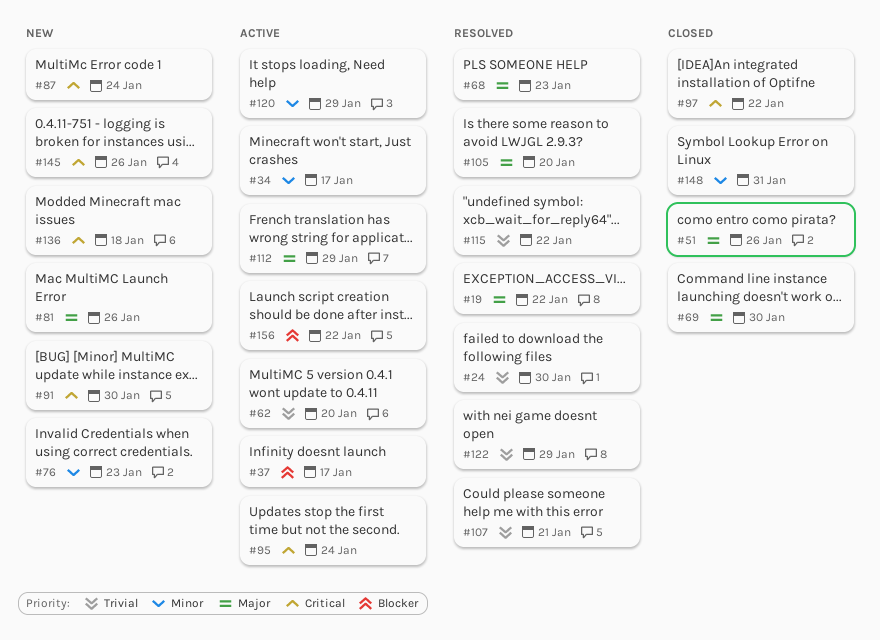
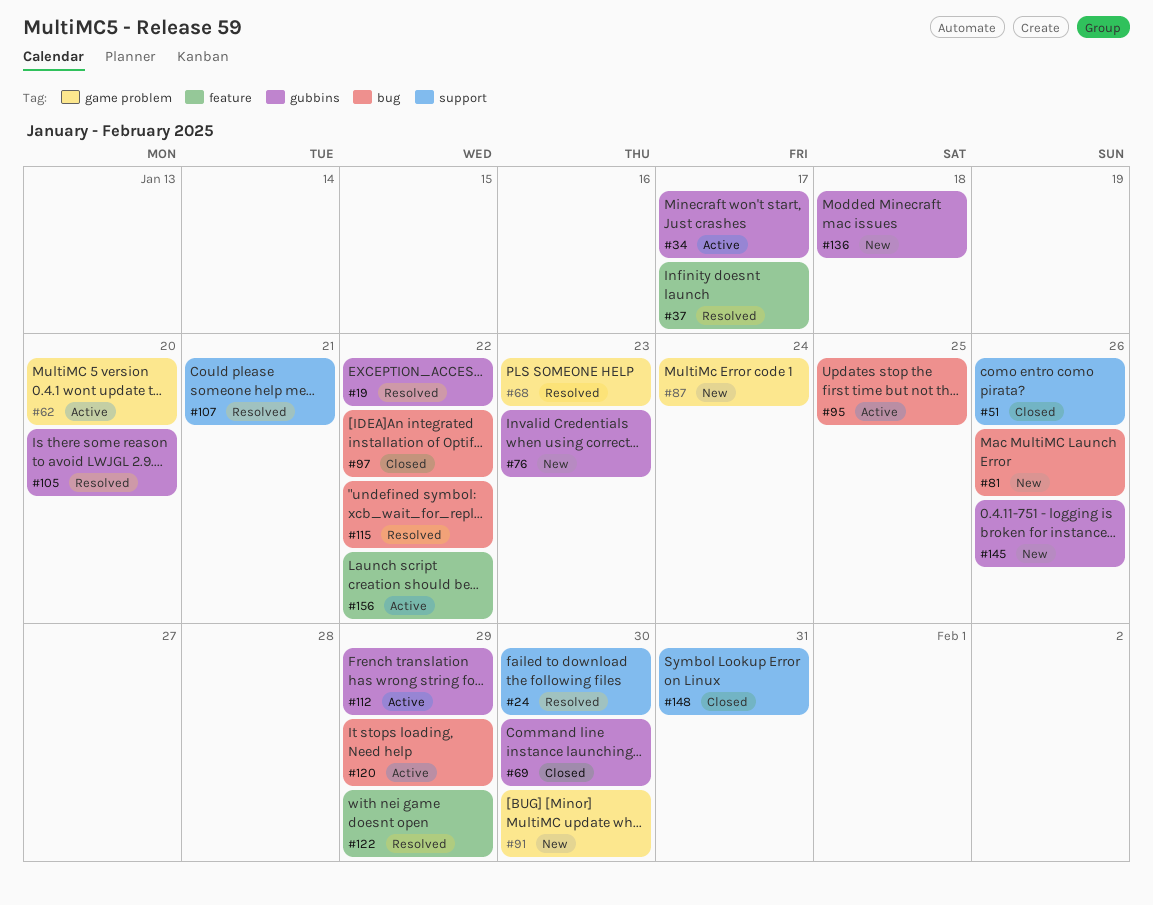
#37, status: Active -> Resolved
#95, due: Jan 24 -> Jan 25

